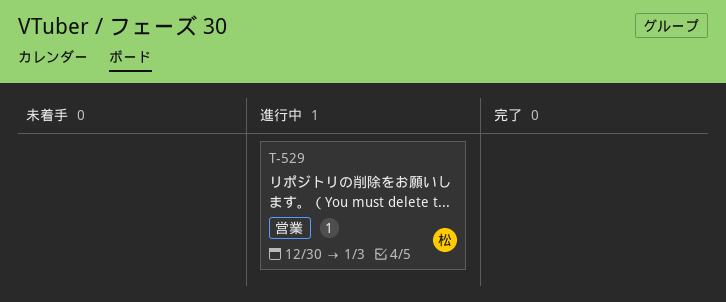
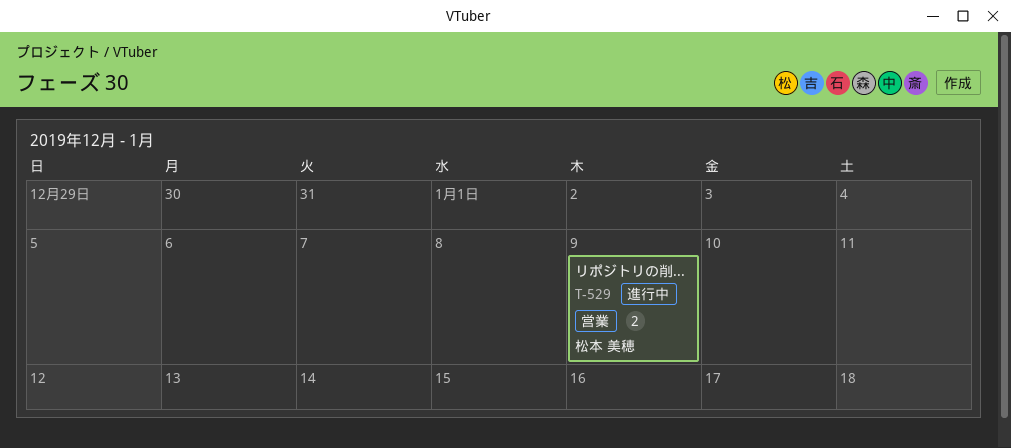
T-529, estimate: 1 -> 2
T-529, due: Jan 3 -> Jan 9

